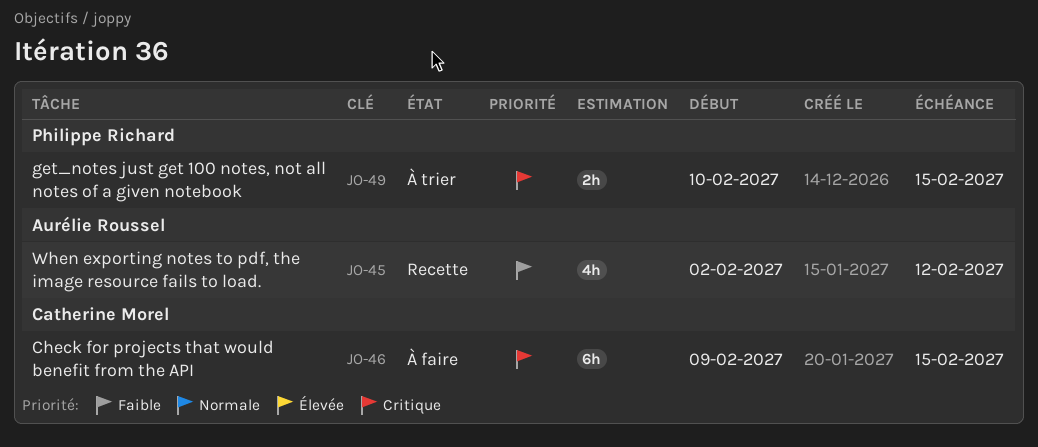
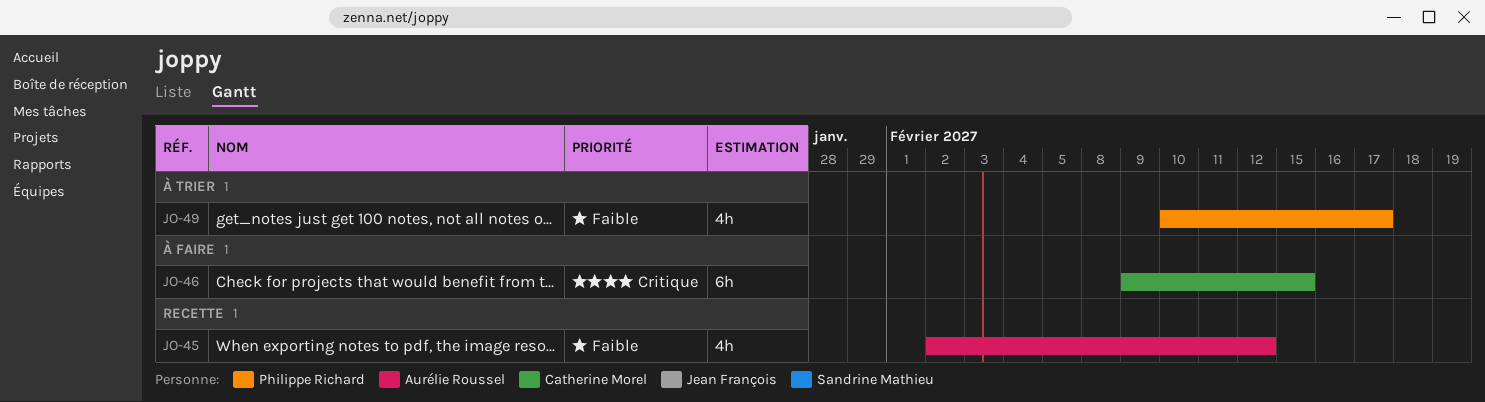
JO-49, priority: Critique -> Faible
JO-49, estimate: 2h -> 4h
JO-49, due: Feb 15 -> Feb 17

